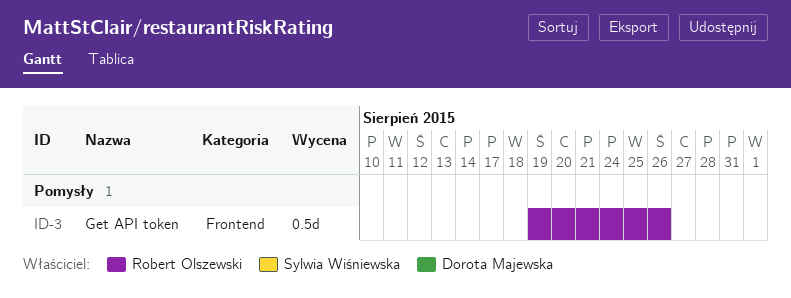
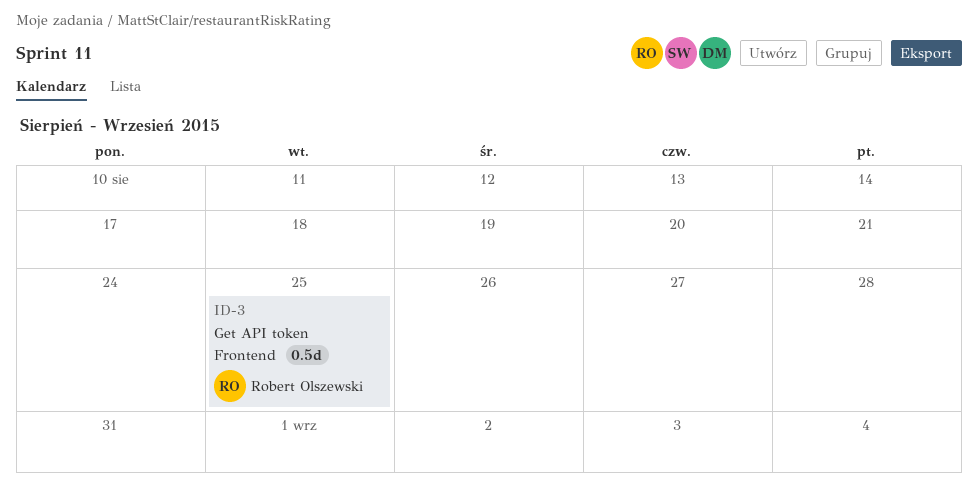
ID-3, due: Aug 26 -> Aug 25

